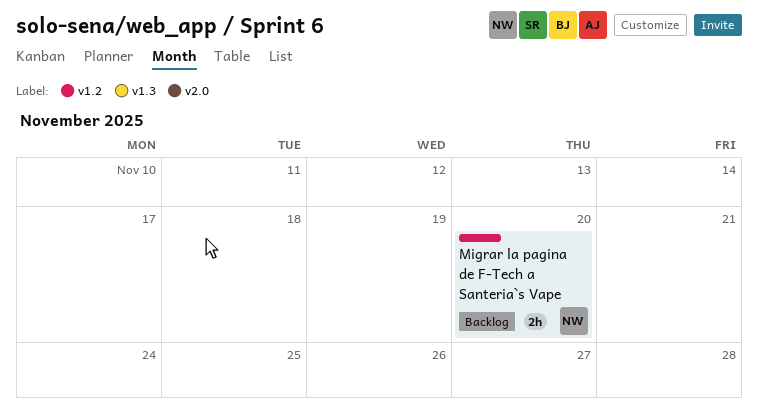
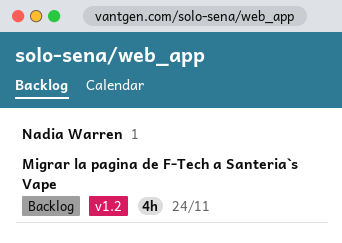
Migrar la pagina de F-Tech a Santeria`s Vape, estimate: 2h -> 4h
Migrar la pagina de F-Tech a Santeria`s Vape, due: Nov 20 -> Nov 24

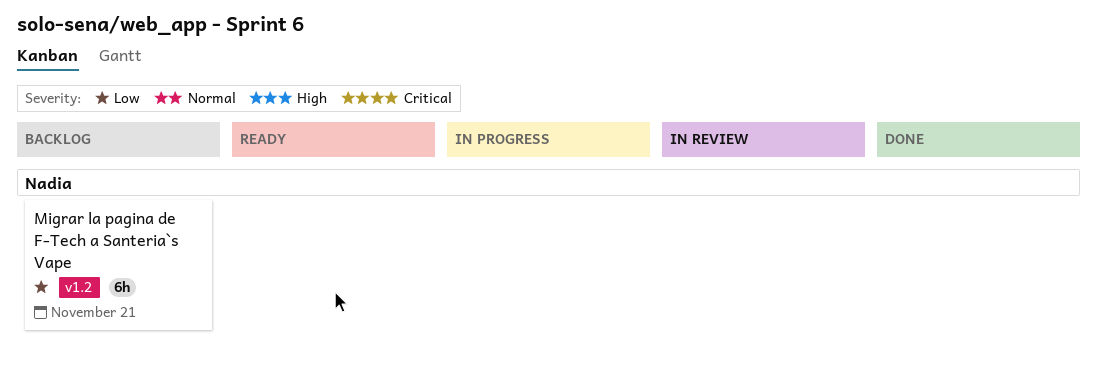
Migrar la pagina de F-Tech a Santeria`s Vape, estimate: 4h -> 6h
Migrar la pagina de F-Tech a Santeria`s Vape, due: Nov 24 -> Nov 21

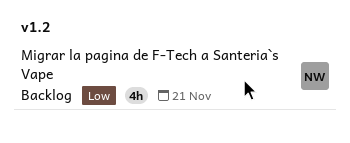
Migrar la pagina de F-Tech a Santeria`s Vape, estimate: 6h -> 4h

